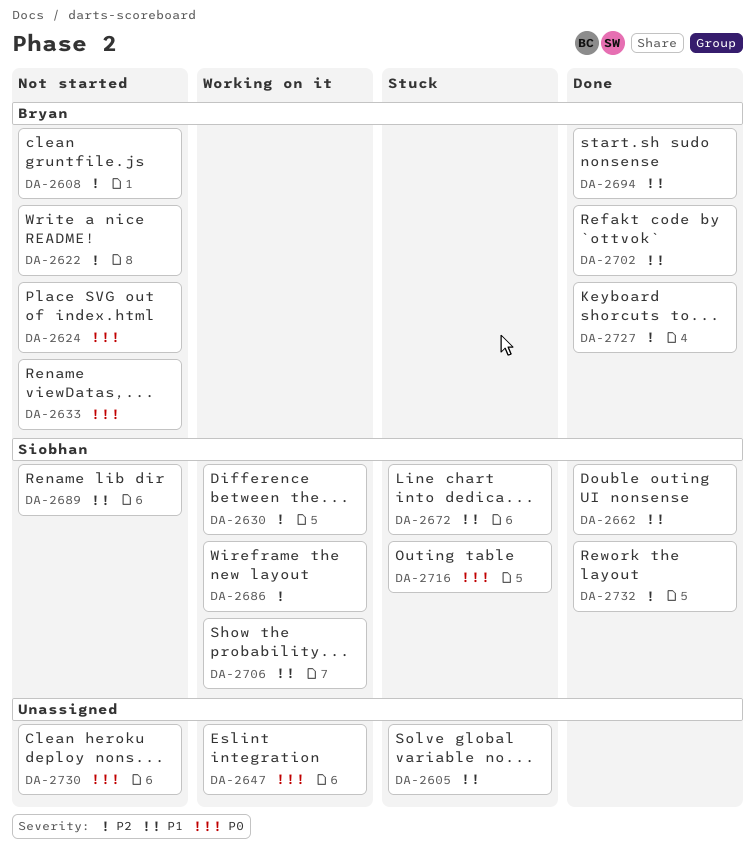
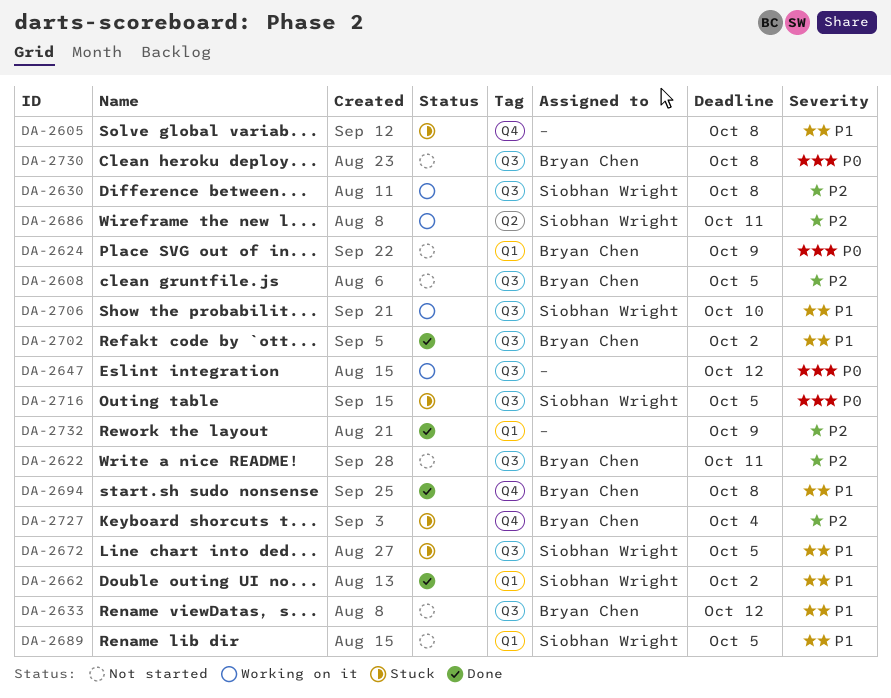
DA-2633, priority: P0 -> P1
DA-2727, status: Done -> Stuck
DA-2730, owner: none -> Bryan Chen
DA-2732, owner: Siobhan Wright -> none

